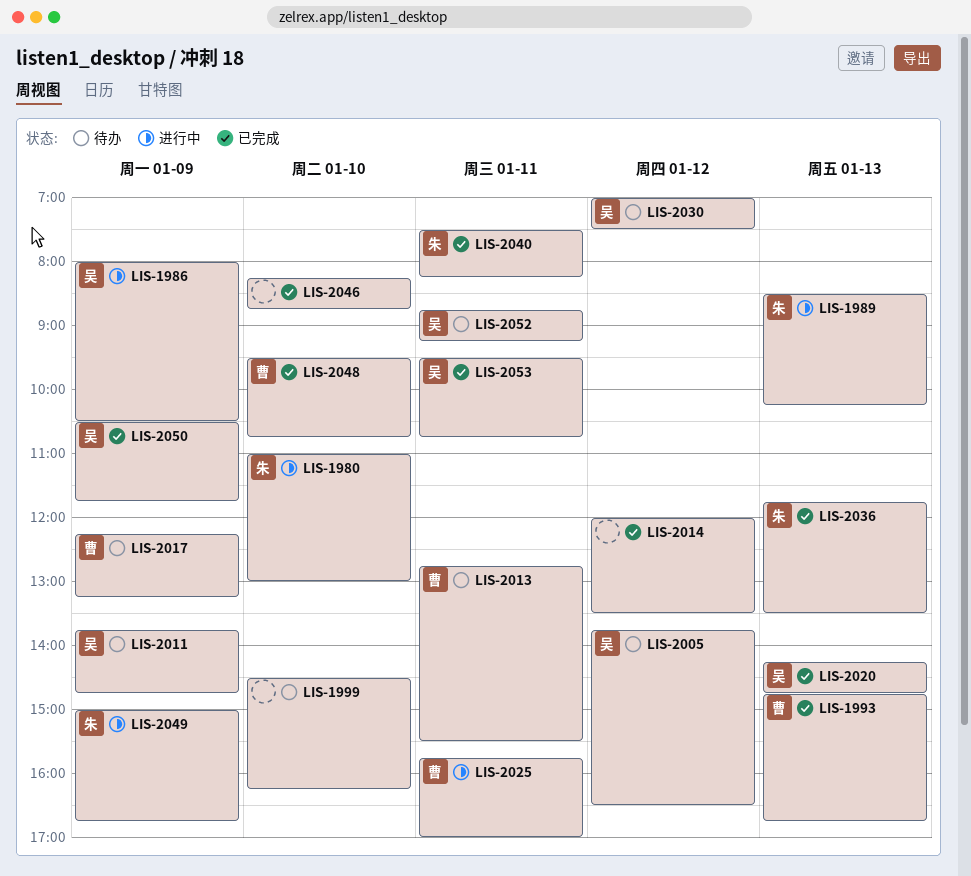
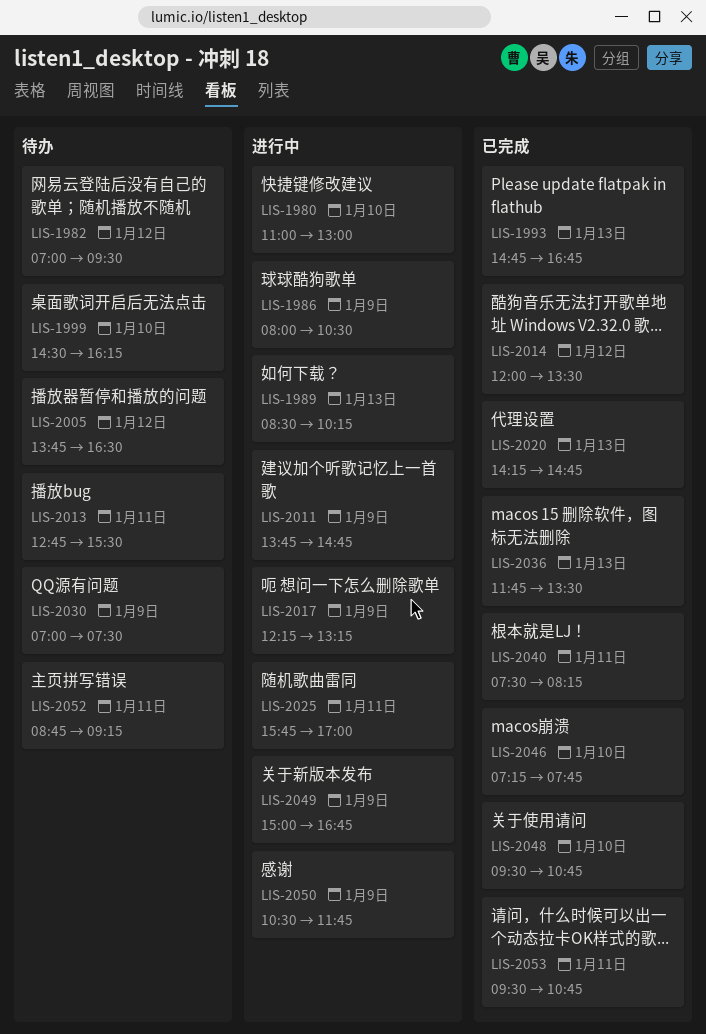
LIS-1982: none -> present
LIS-2011, status: 待办 -> 进行中
LIS-2017, status: 待办 -> 进行中
LIS-2030, day: Jan 12 -> Jan 9
LIS-2046, begins: 08:15 -> 07:15
LIS-2046, ends: 08:45 -> 07:45
LIS-2050, status: 已完成 -> 进行中

